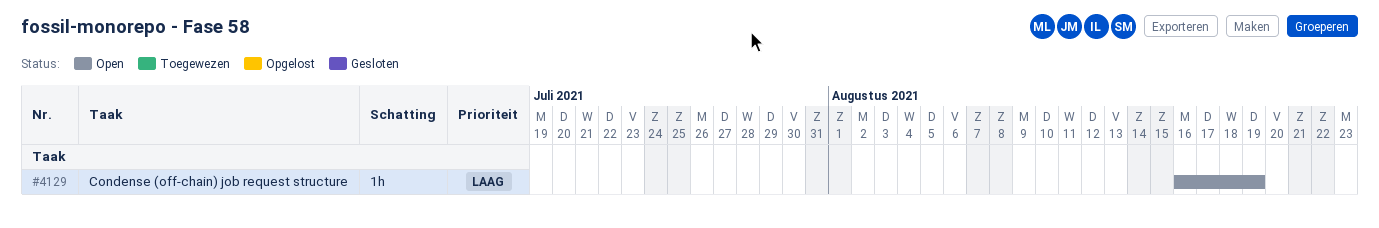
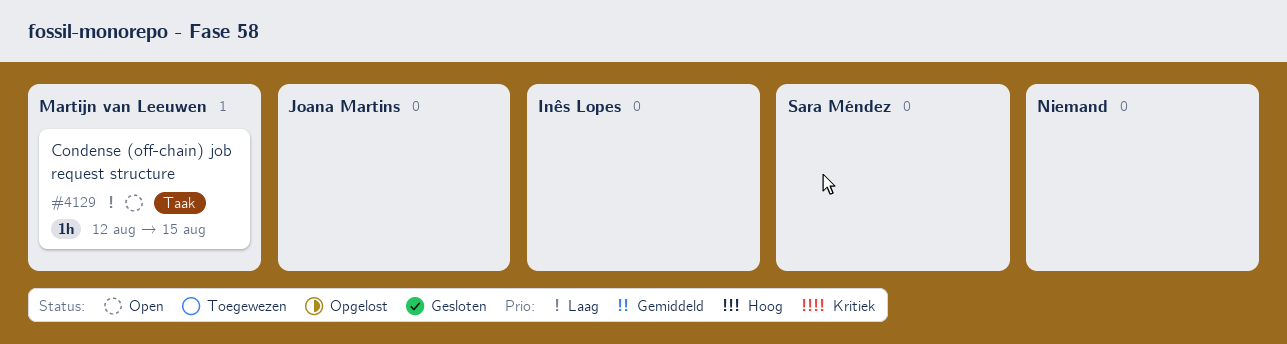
#4129, start: Aug 16 -> Aug 12
#4129, due: Aug 19 -> Aug 15

